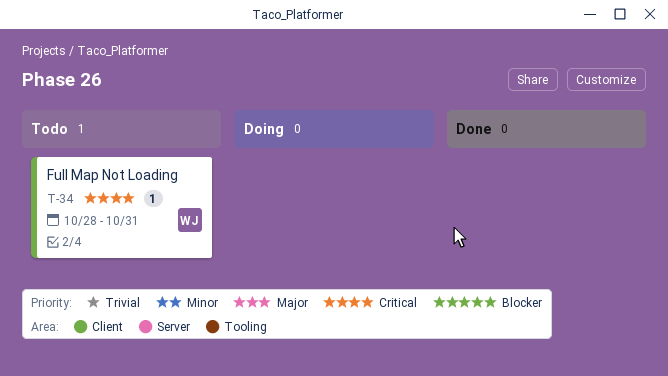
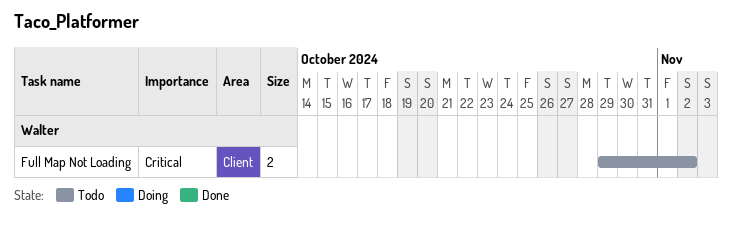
Full Map Not Loading, estimate: 1 -> 2
Full Map Not Loading, start: Oct 28 -> Oct 29
Full Map Not Loading, due: Oct 31 -> Nov 2

